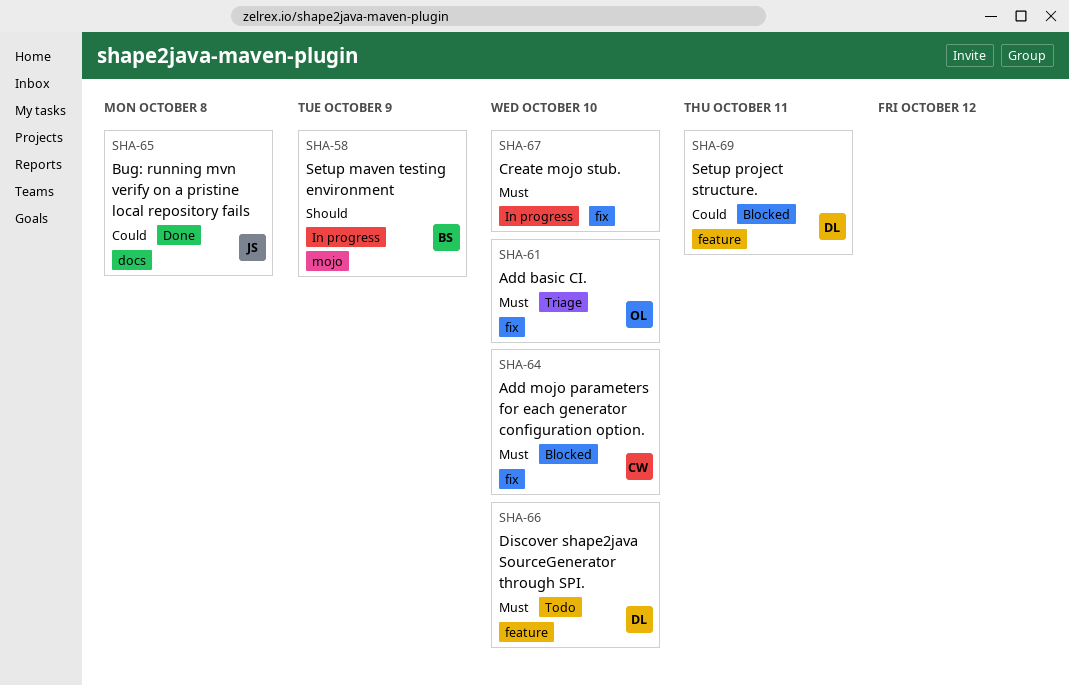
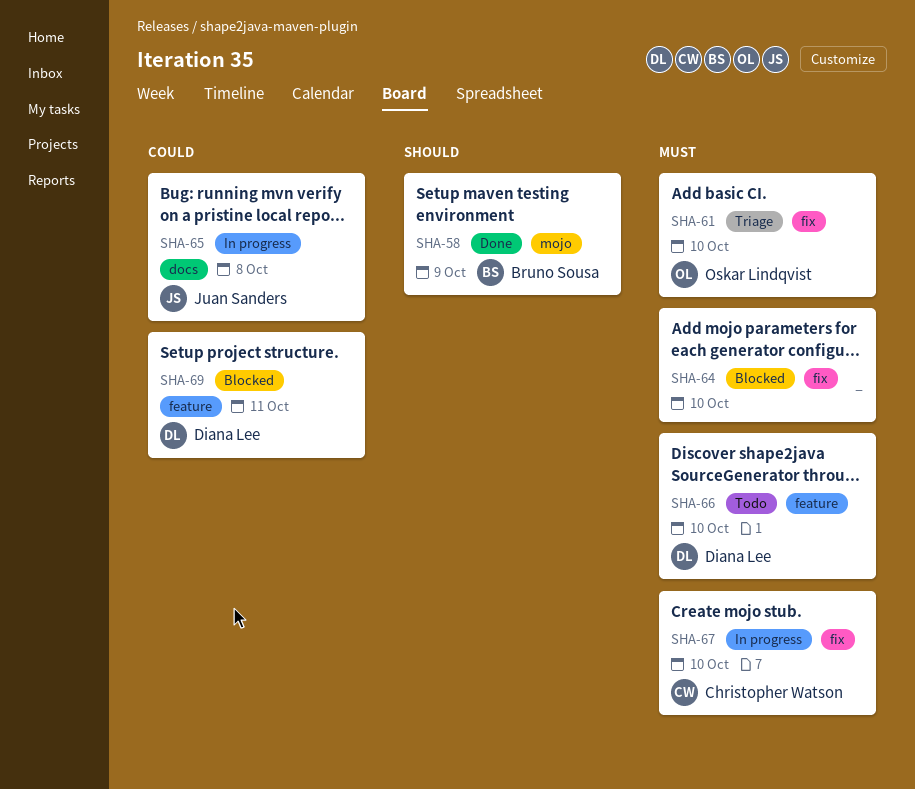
SHA-58, status: In progress -> Done
SHA-64, owner: Christopher Watson -> none
SHA-65, status: Done -> In progress
SHA-67, owner: none -> Christopher Watson

